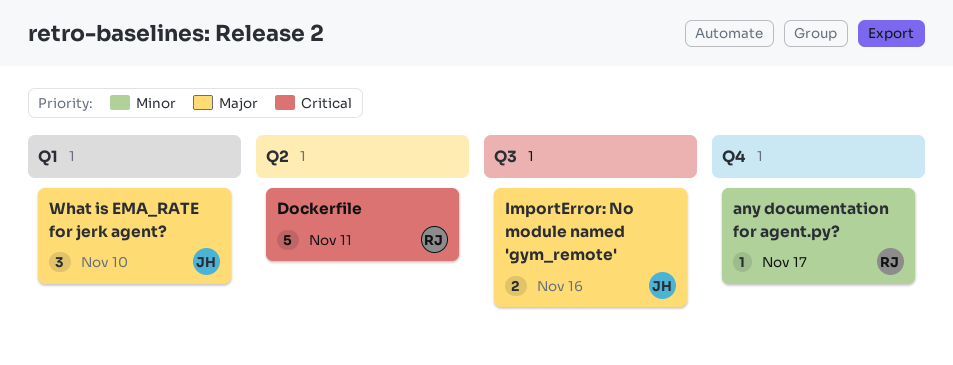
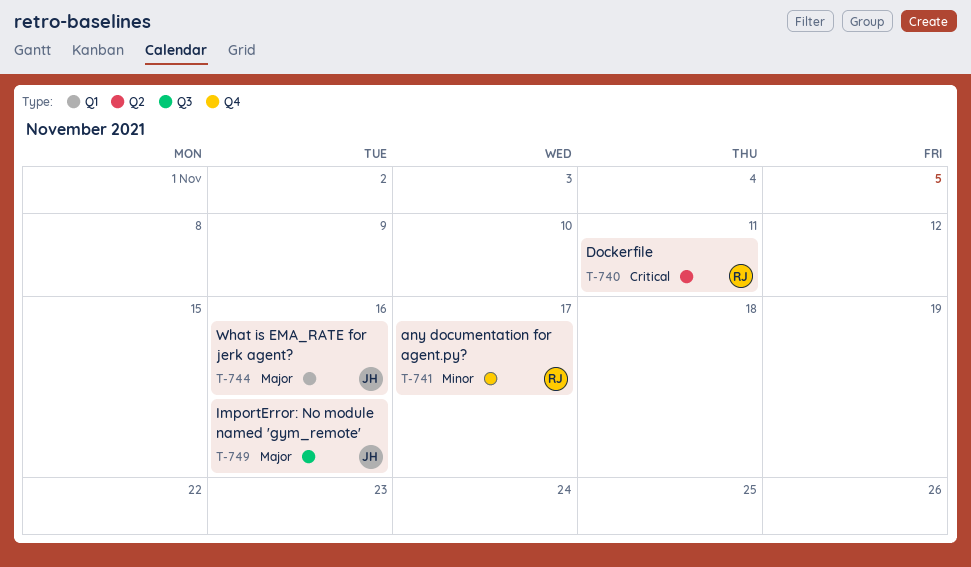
What is EMA_RATE for jerk agent?, due: Nov 10 -> Nov 16

